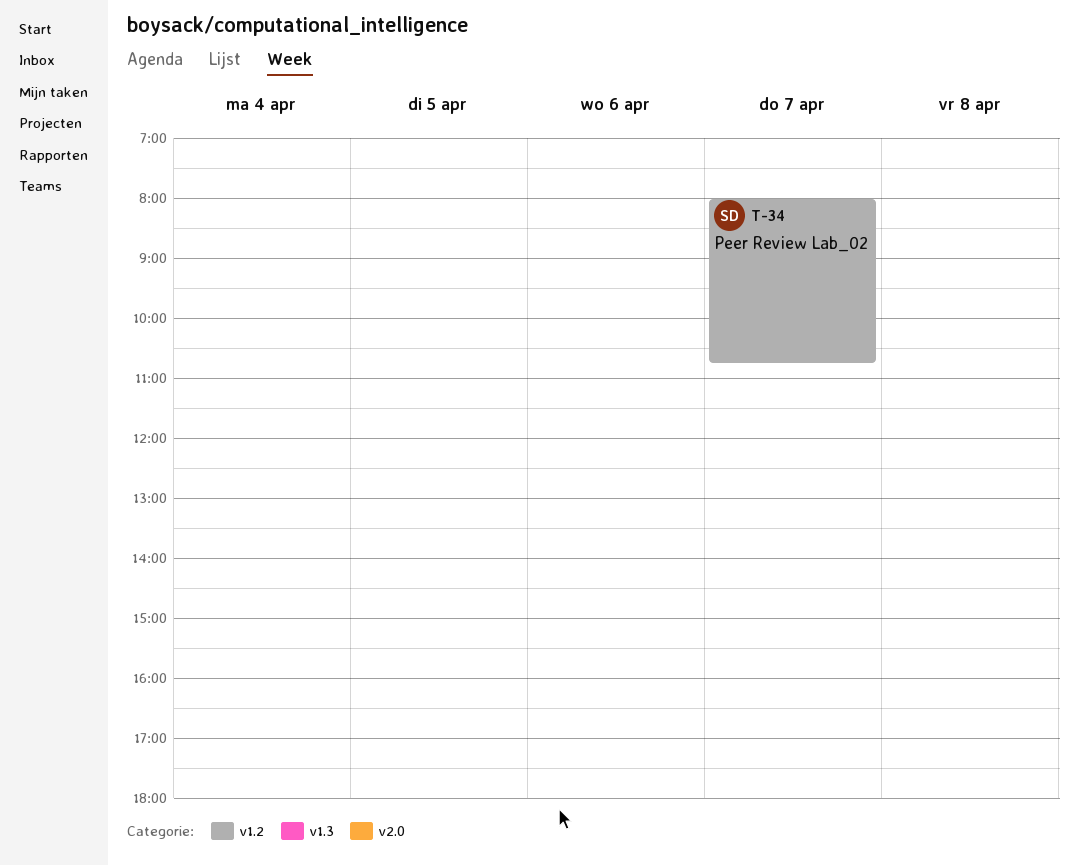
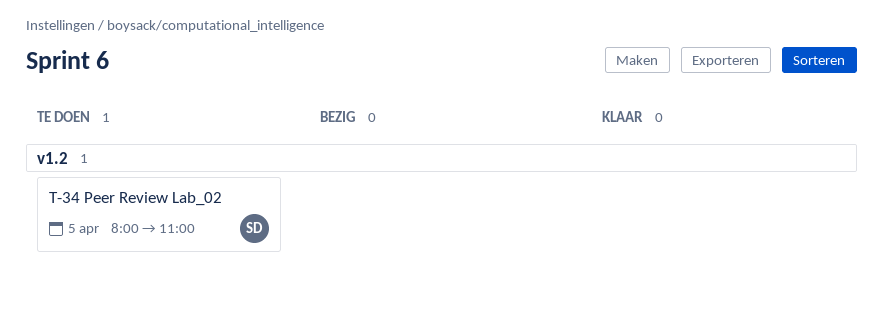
T-34, day: Apr 7 -> Apr 5
T-34, ends: 10:45 -> 11:00

